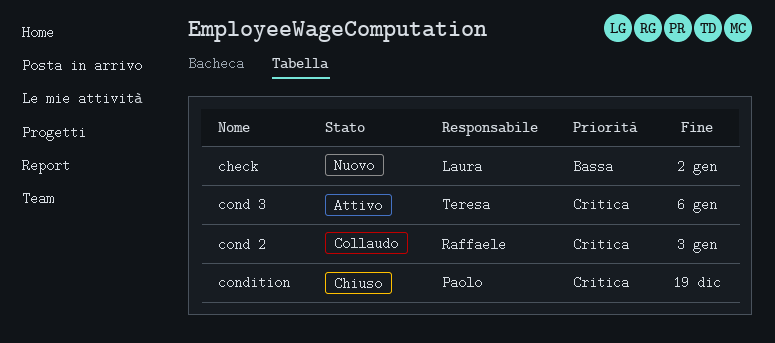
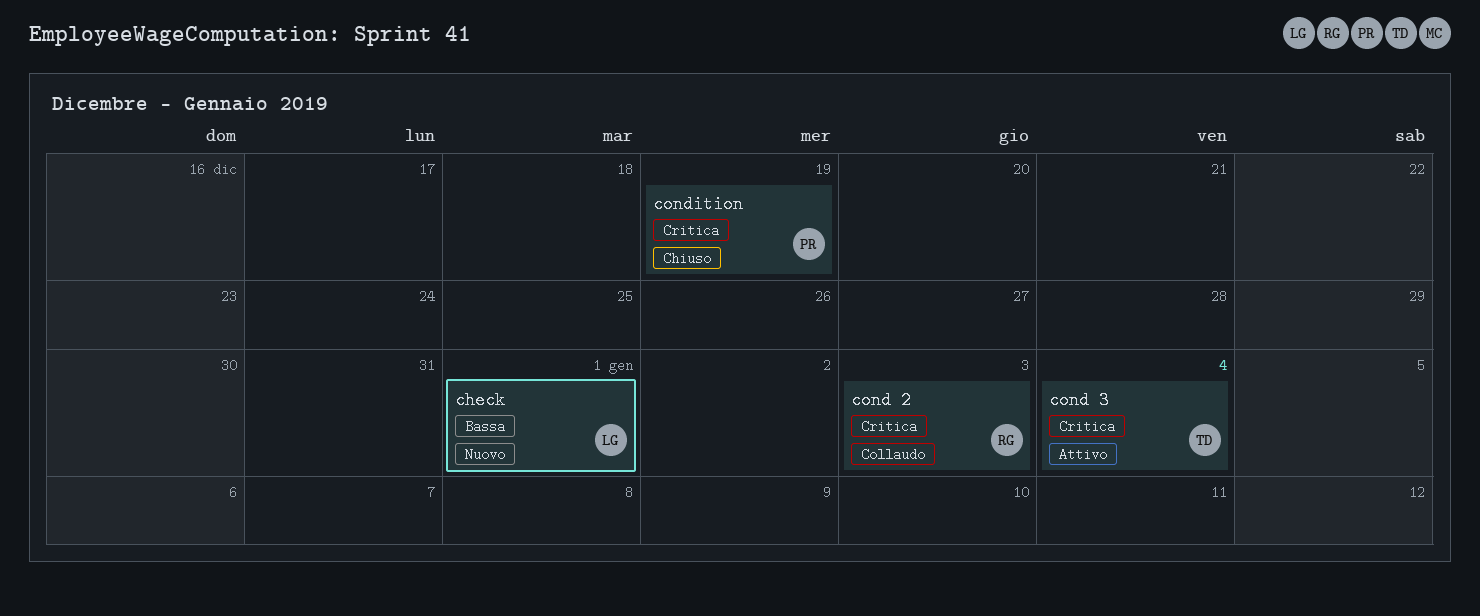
check, due: Jan 2 -> Jan 1
cond 3, due: Jan 6 -> Jan 4

